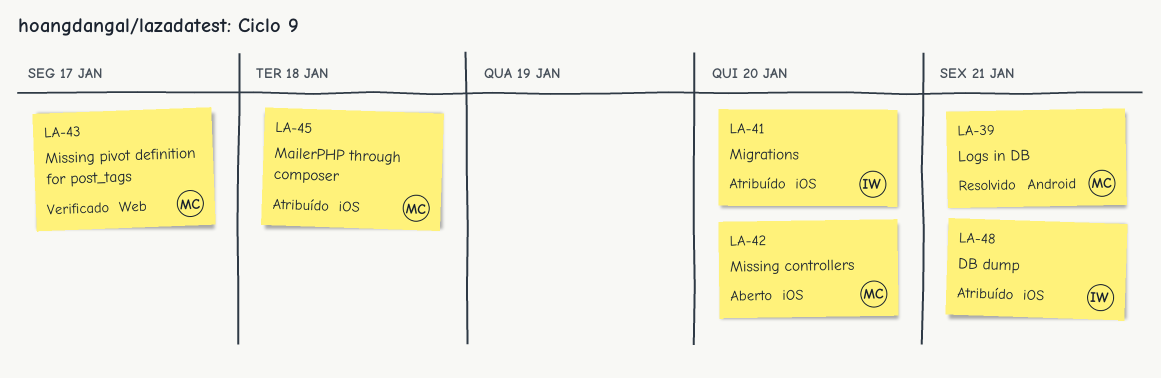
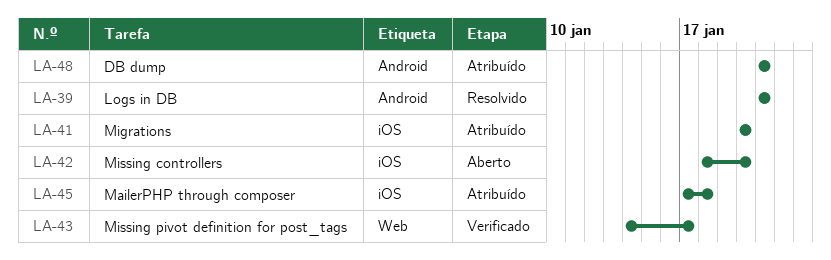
LA-48, label: iOS -> Android

